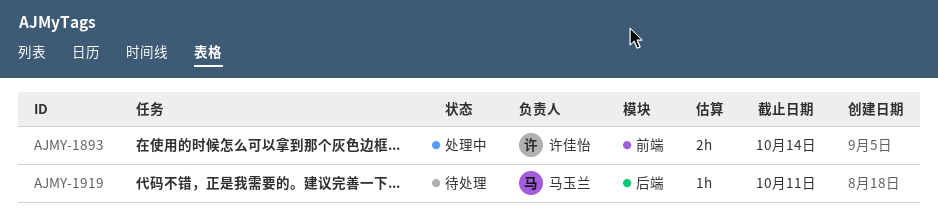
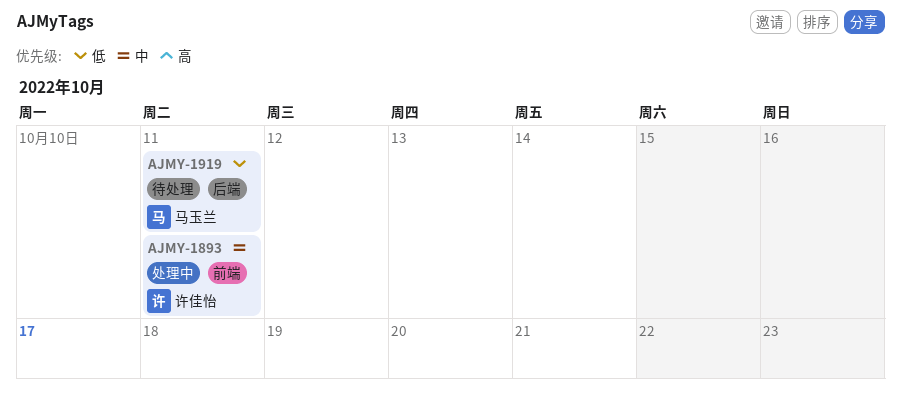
AJMY-1893, due: Oct 14 -> Oct 11

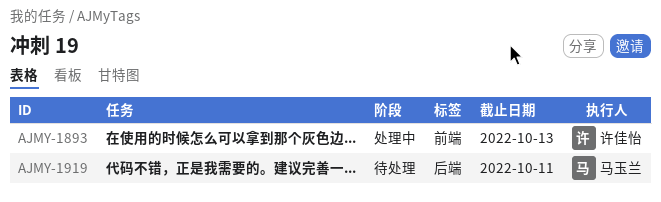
AJMY-1893, due: Oct 11 -> Oct 13

